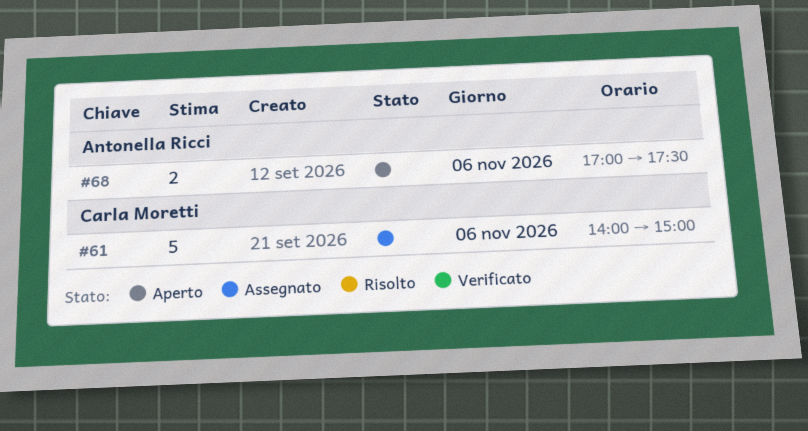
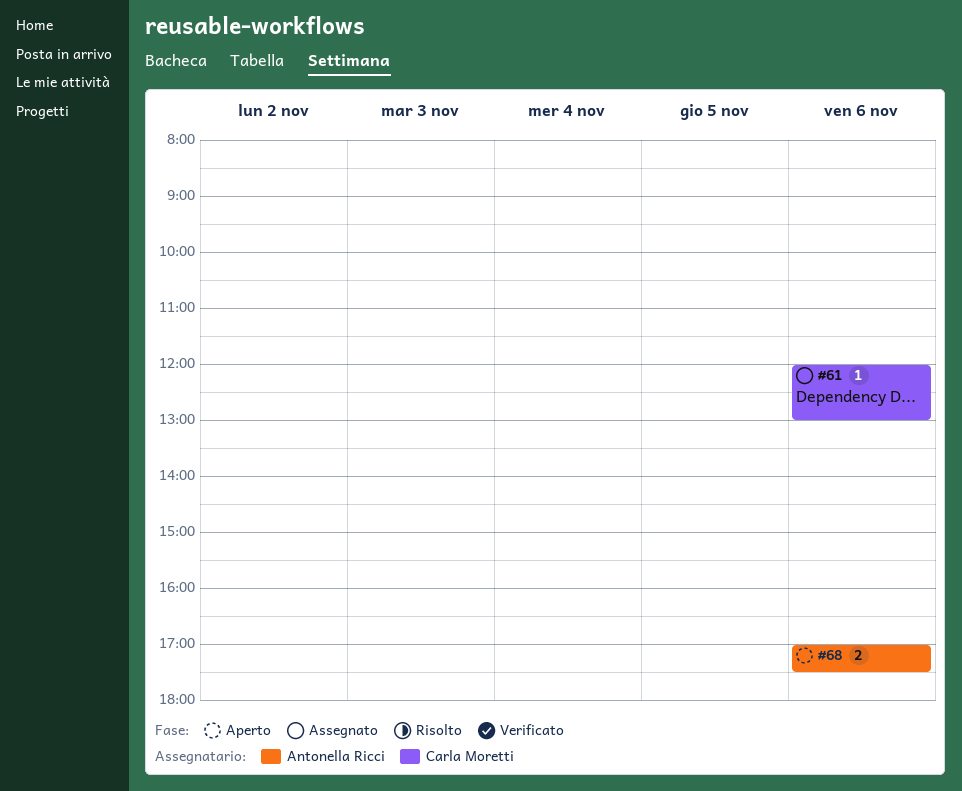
#61, estimate: 5 -> 1
#61, begins: 14:00 -> 12:00
#61, ends: 15:00 -> 13:00

